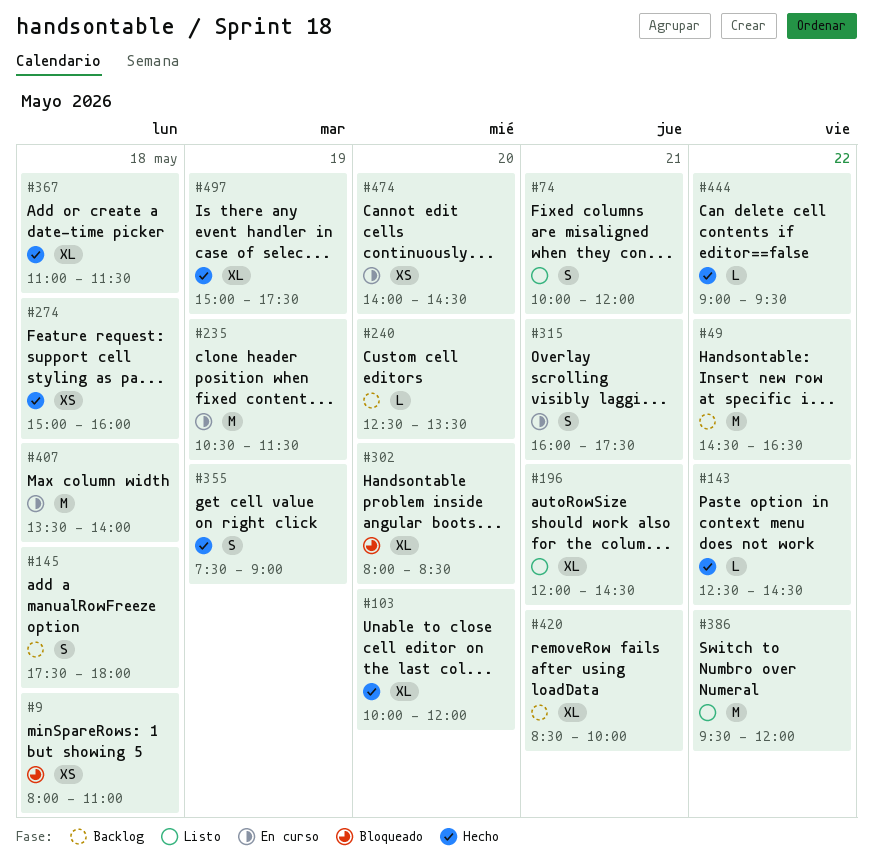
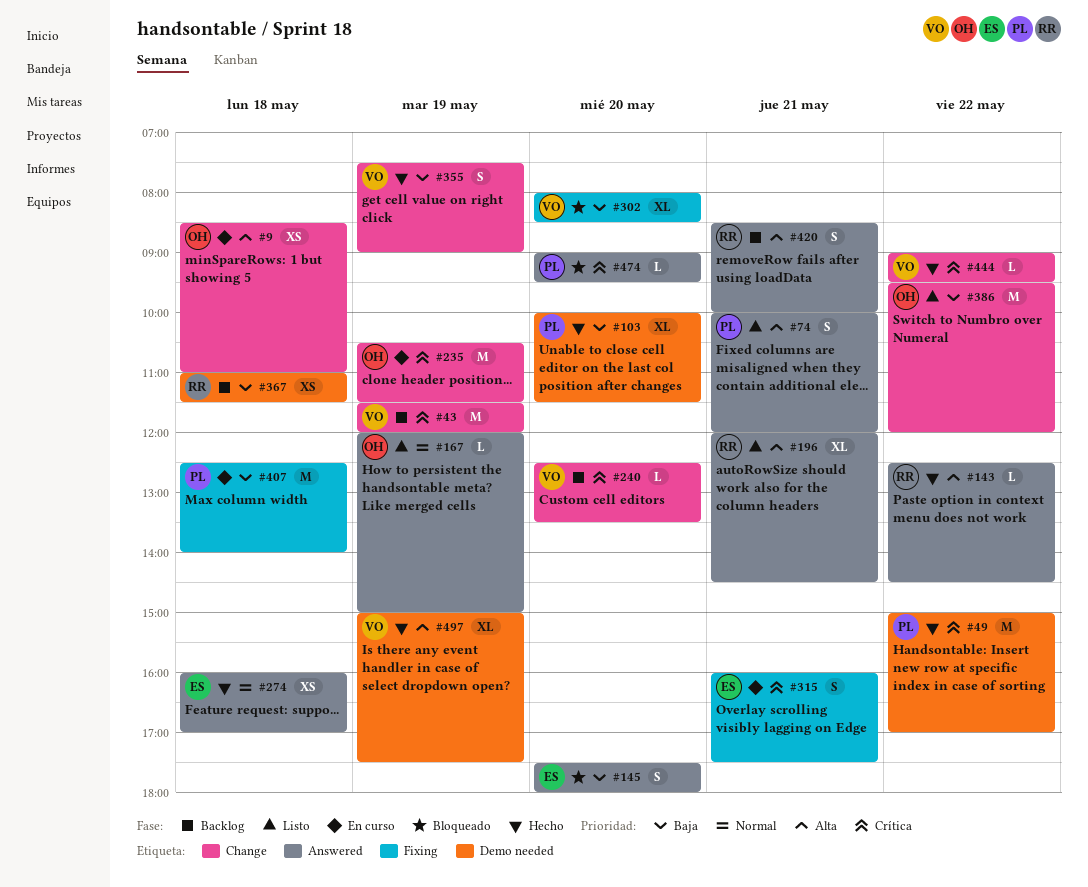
#9, status: Bloqueado -> En curso
#9, begins: 08:00 -> 08:30
#43: none -> present
#49, status: Backlog -> Hecho
#49, begins: 14:30 -> 15:00
#49, ends: 16:30 -> 17:00
#103, ends: 12:00 -> 11:30
#145, status: Backlog -> Bloqueado
#145, day: May 18 -> May 20
#167: none -> present
#274, begins: 15:00 -> 16:00
#274, ends: 16:00 -> 17:00
#367, status: Hecho -> Backlog
#367, estimate: XL -> XS
#407, begins: 13:30 -> 12:30
#420, estimate: XL -> S
#474, status: En curso -> Bloqueado
#474, estimate: XS -> L
#474, begins: 14:00 -> 09:00
#474, ends: 14:30 -> 09:30

